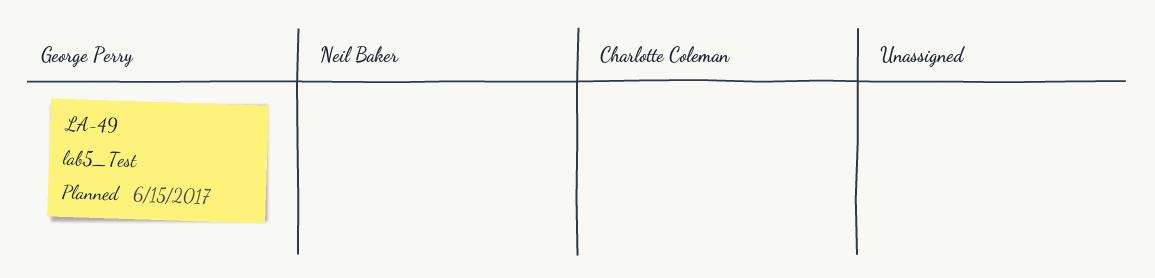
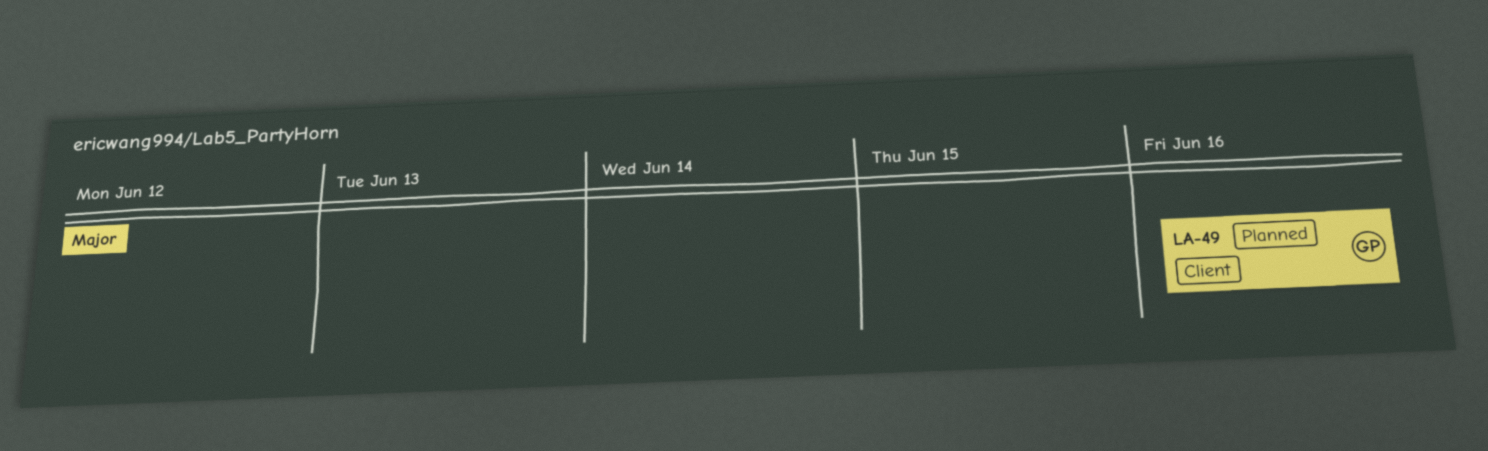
LA-49, due: Jun 15 -> Jun 16

